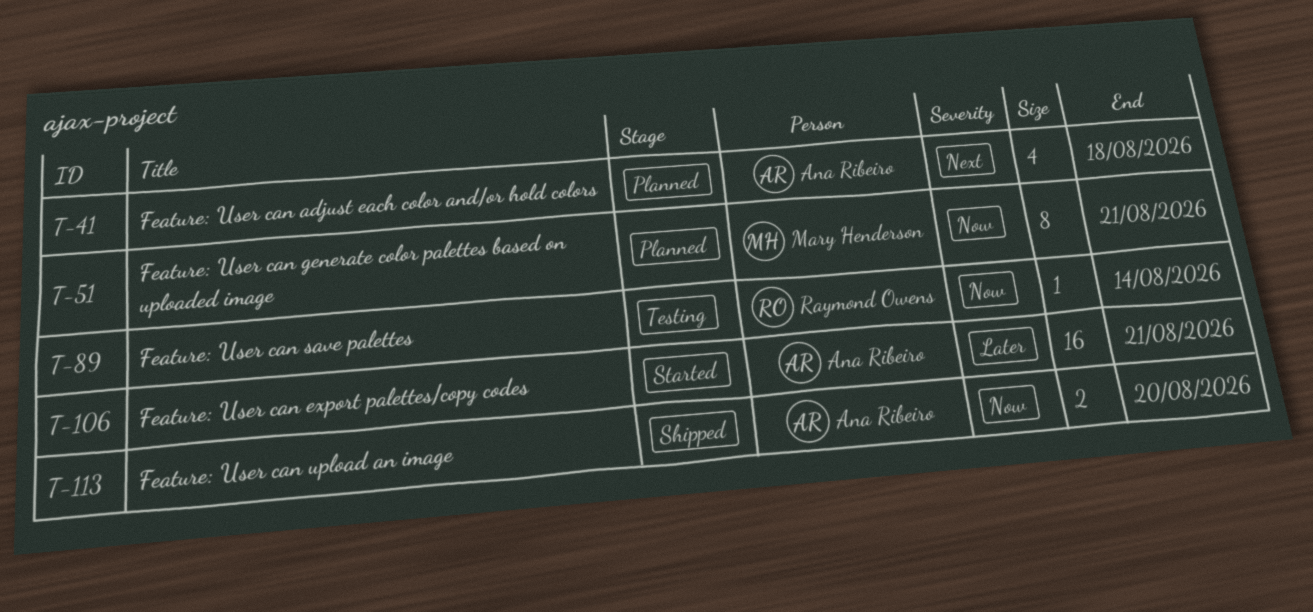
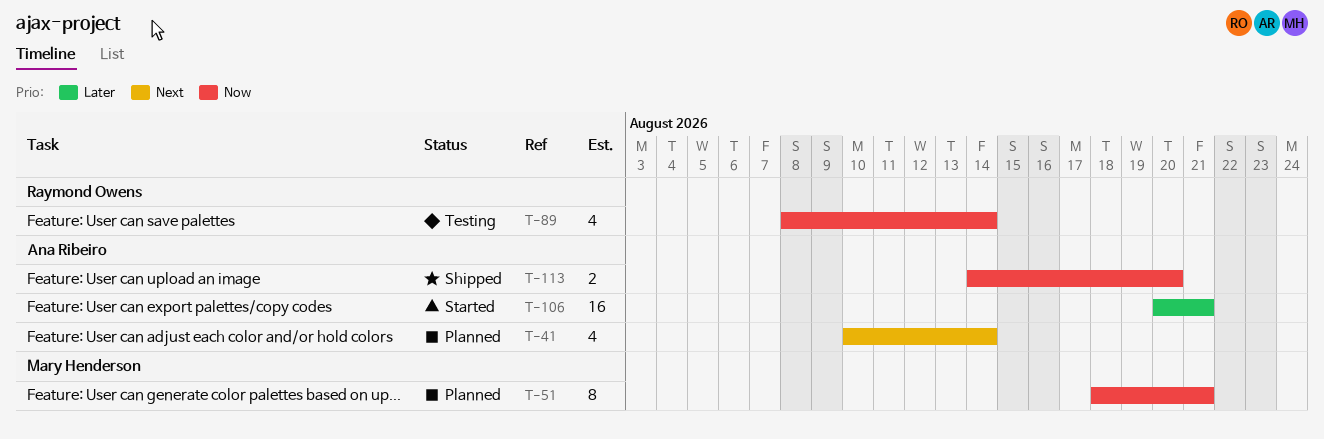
T-41, due: Aug 18 -> Aug 14
T-89, estimate: 1 -> 4

